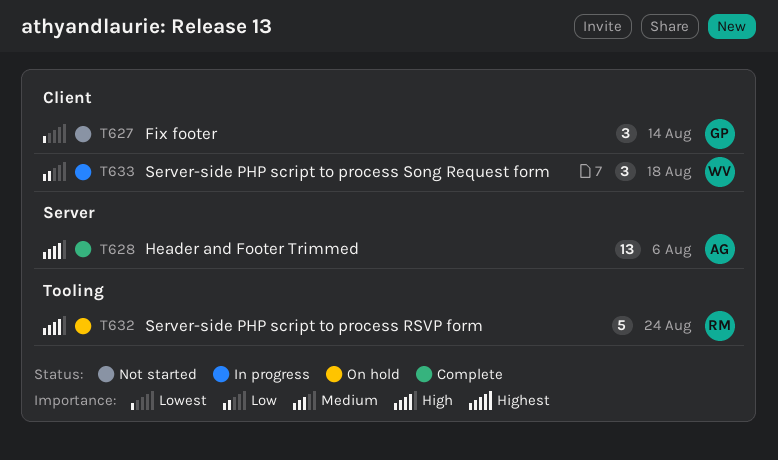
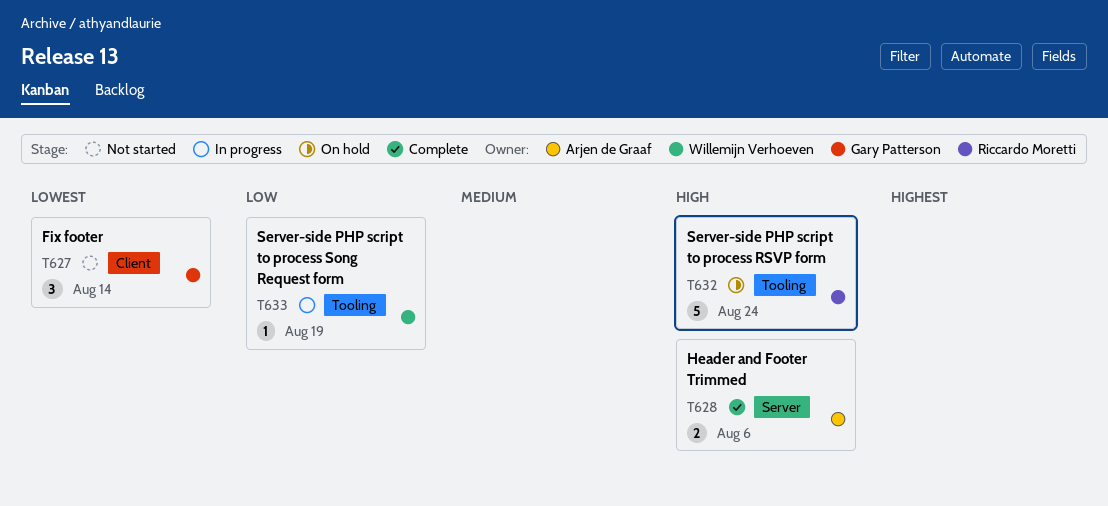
T628, estimate: 13 -> 2
T633, label: Client -> Tooling
T633, estimate: 3 -> 1
T633, due: Aug 18 -> Aug 19

